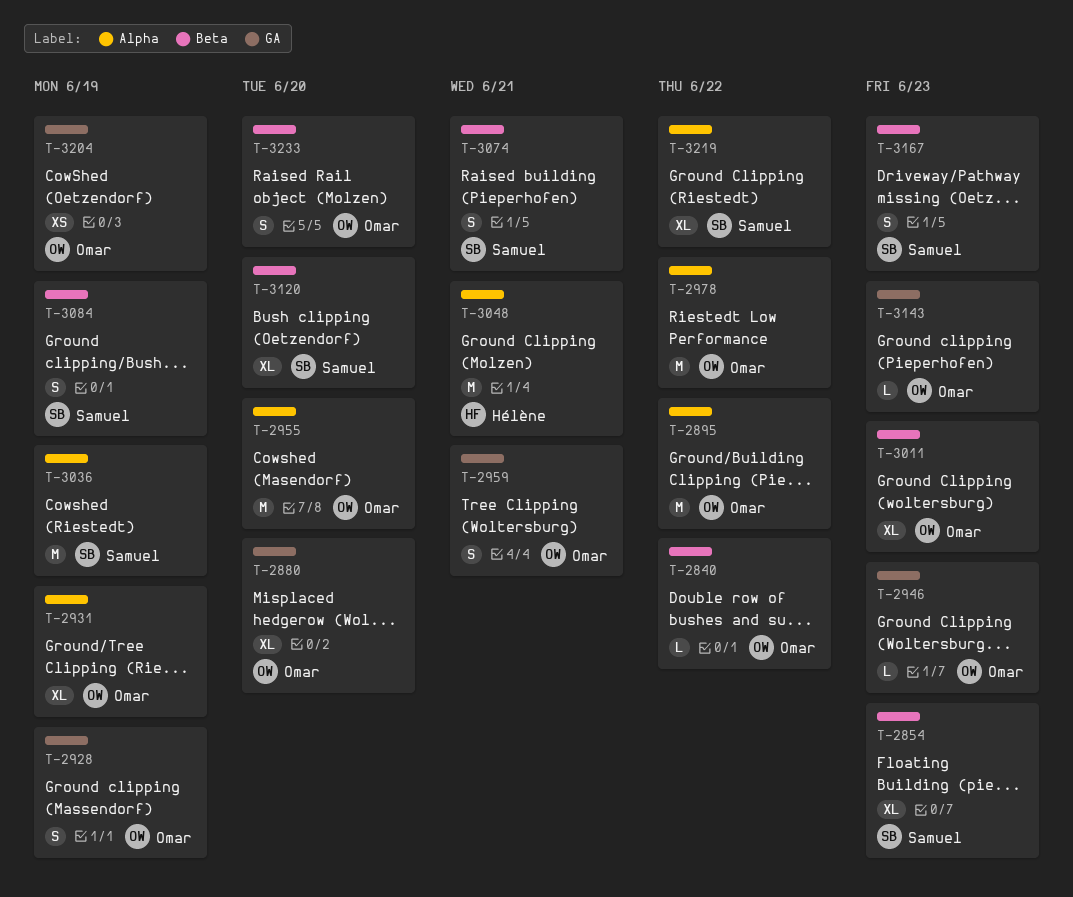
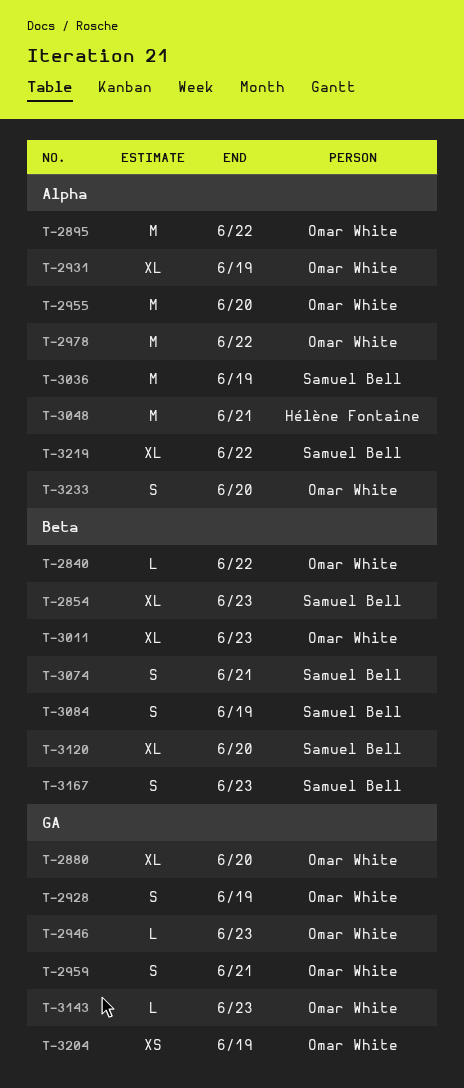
T-3233, label: Beta -> Alpha

